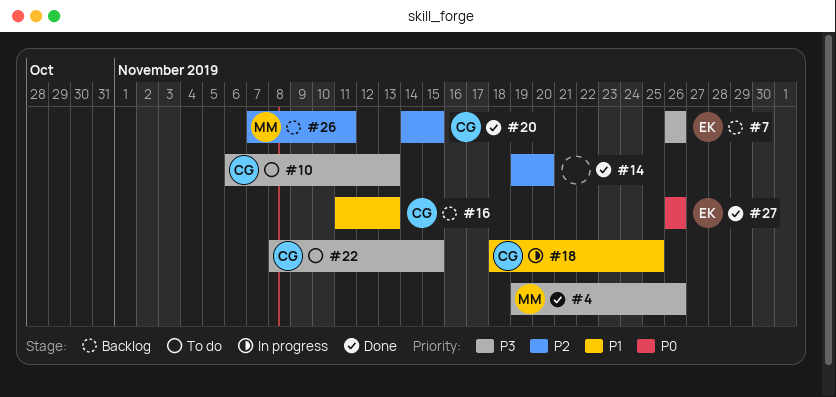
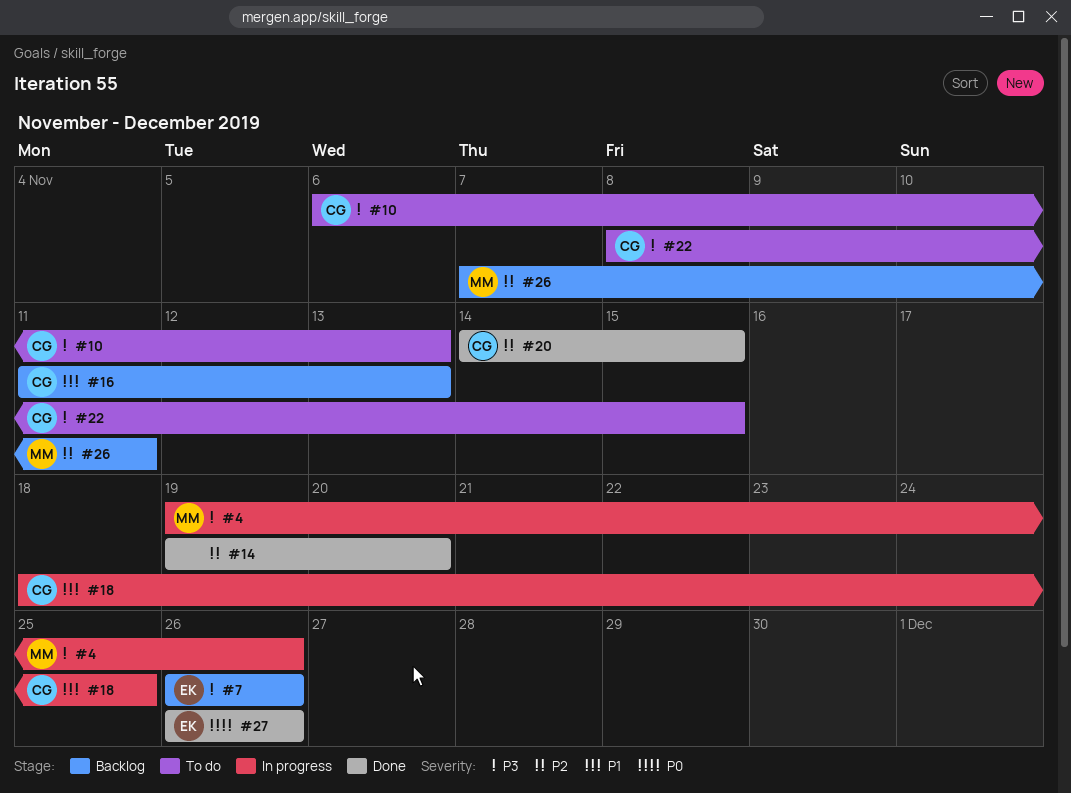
#4, status: Done -> In progress

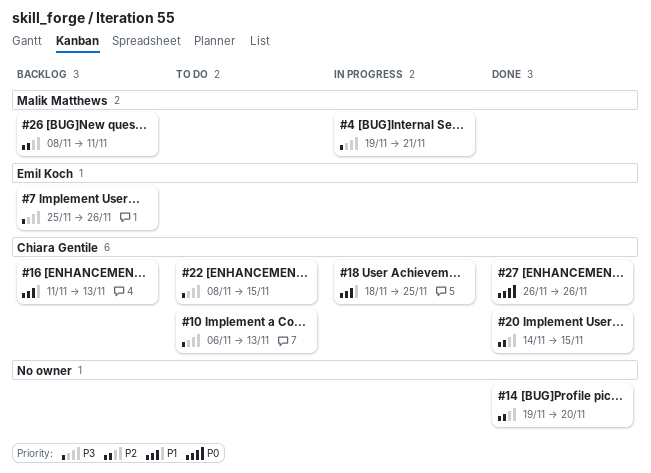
#4, due: Nov 26 -> Nov 21
#7, start: Nov 26 -> Nov 25
#26, start: Nov 7 -> Nov 8
#27, owner: Emil Koch -> Chiara Gentile

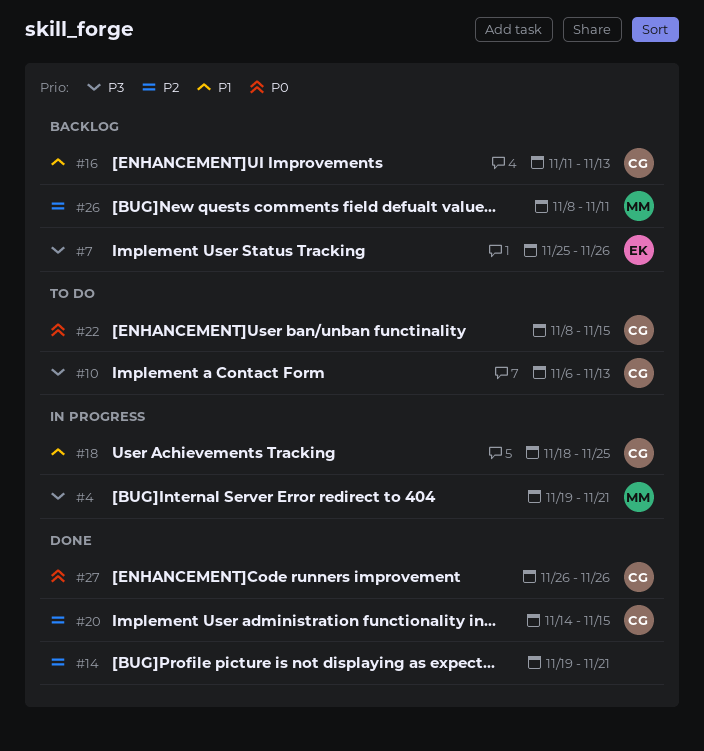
#14, due: Nov 20 -> Nov 21
#22, priority: P3 -> P0

